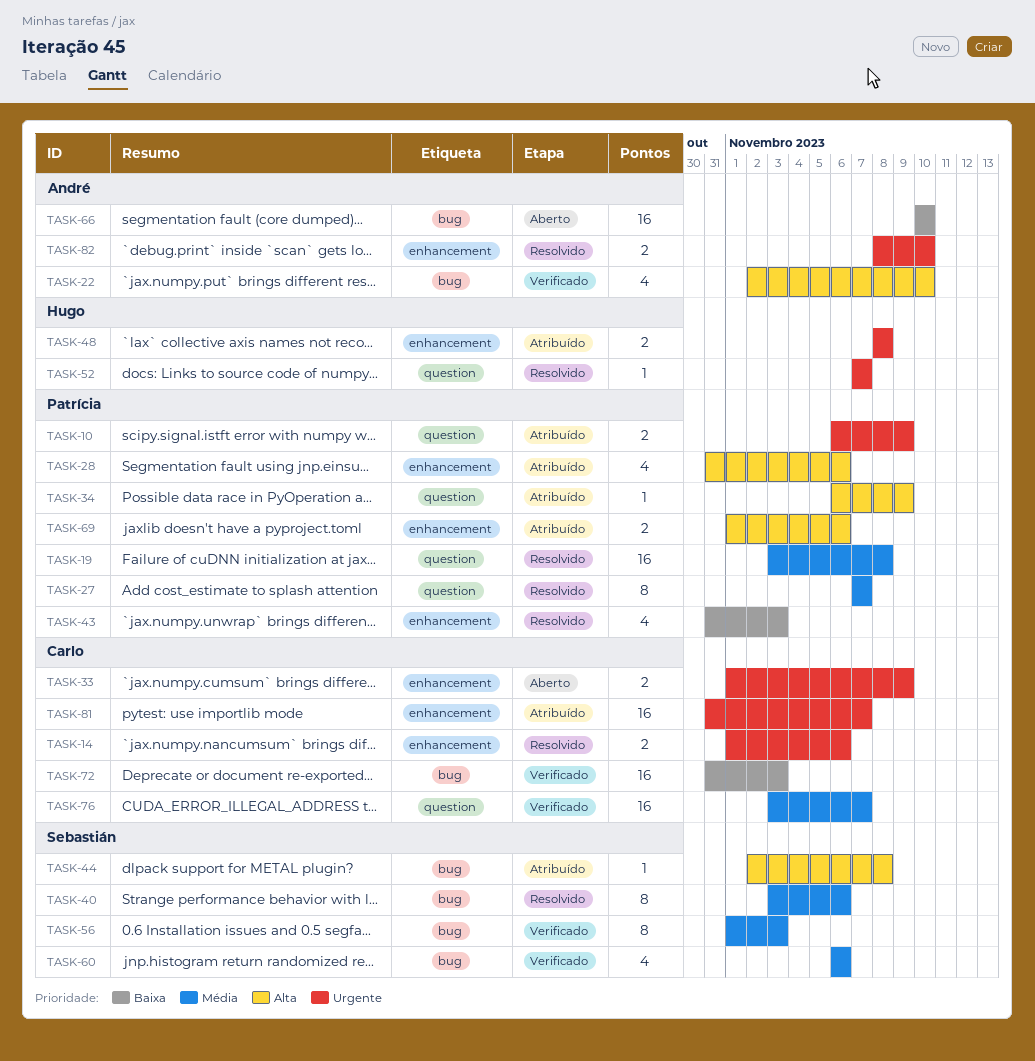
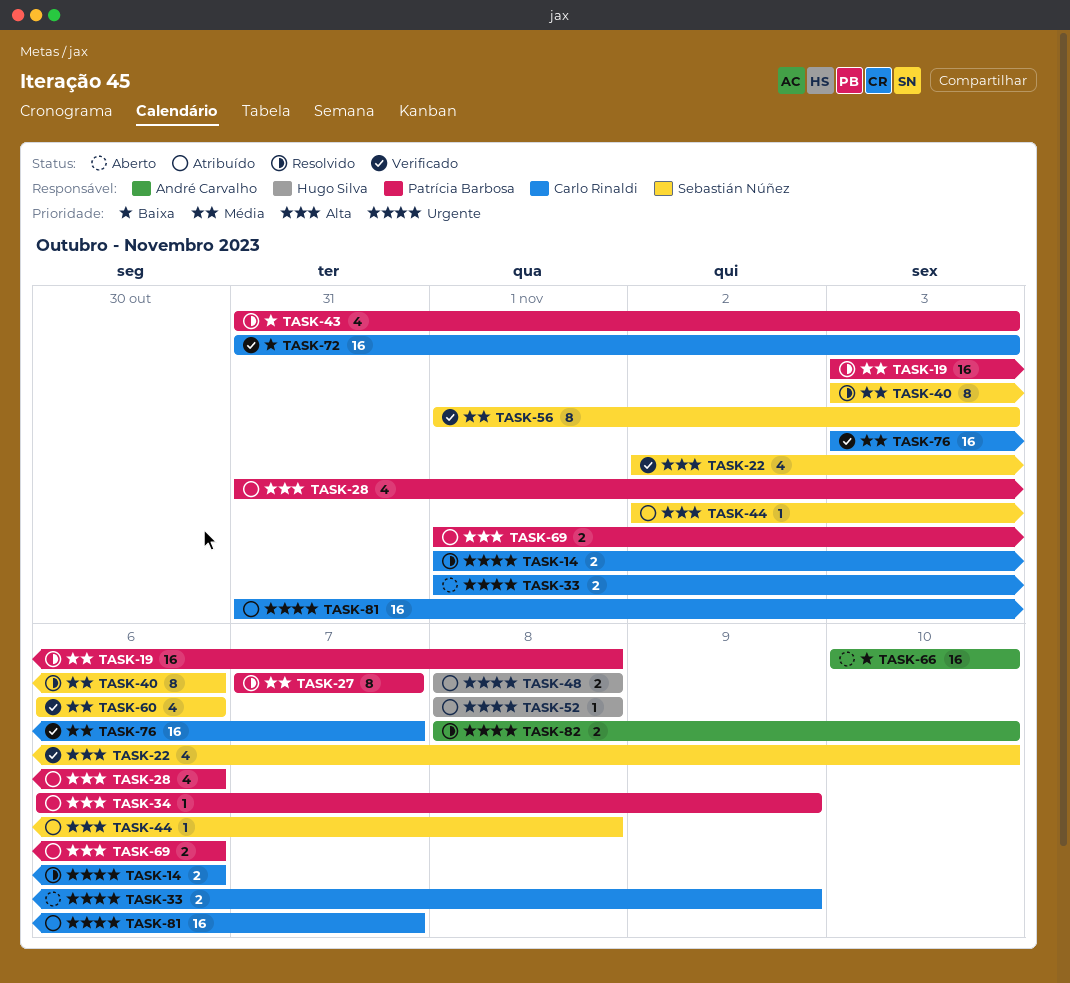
TASK-10: present -> none
TASK-22, owner: André Carvalho -> Sebastián Núñez
TASK-52, status: Resolvido -> Atribuído
TASK-52, start: Nov 7 -> Nov 8
TASK-52, due: Nov 7 -> Nov 8

